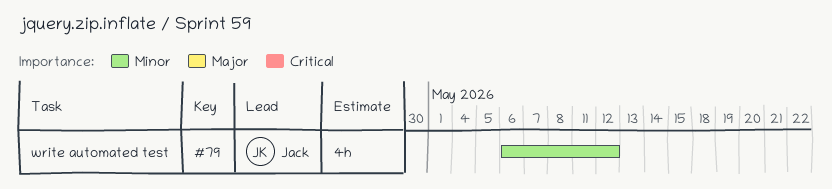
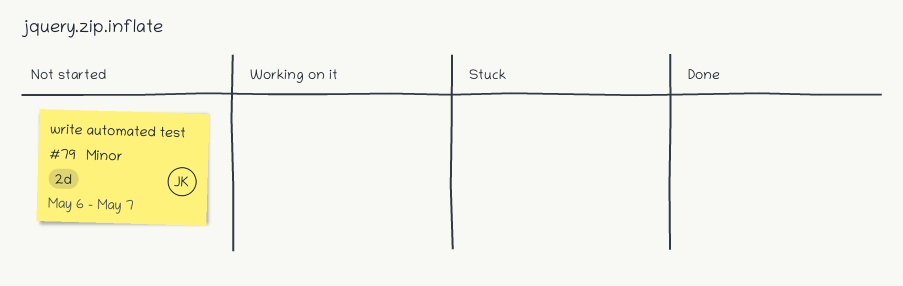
#79, estimate: 4h -> 2d
#79, due: May 12 -> May 7

